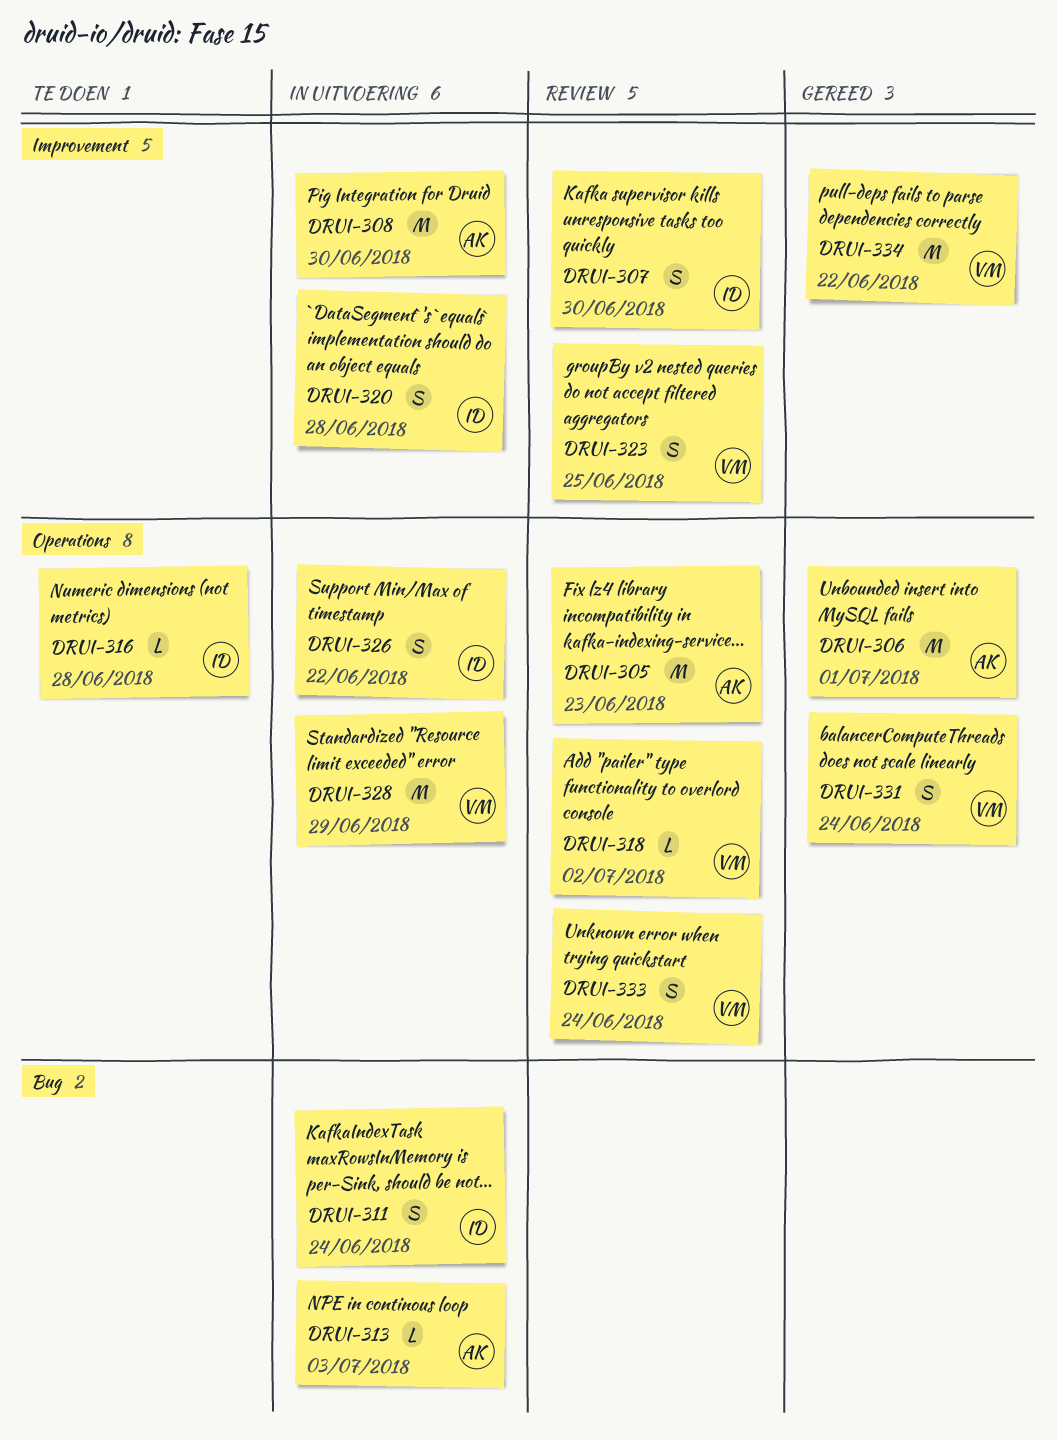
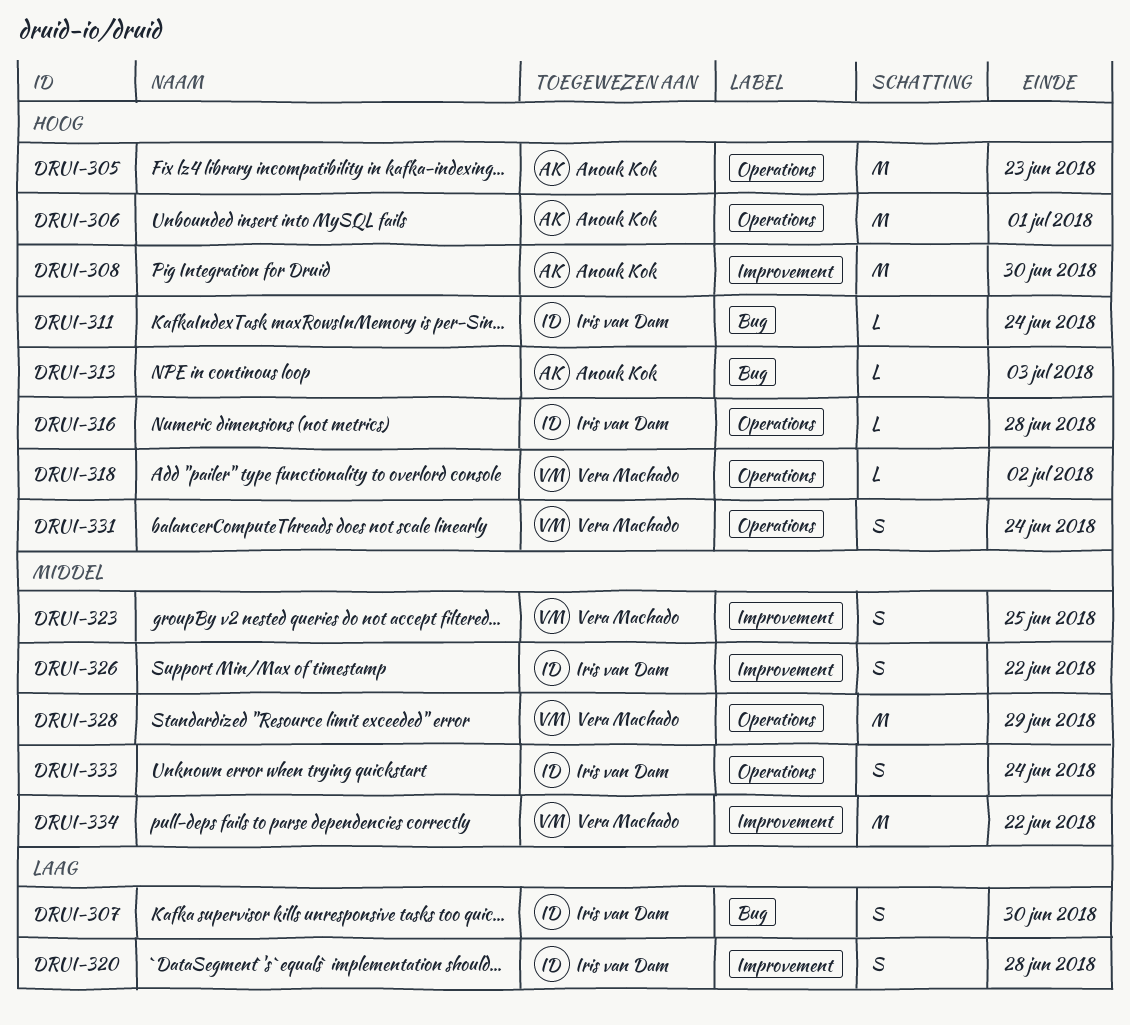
DRUI-307, label: Improvement -> Bug
DRUI-311, estimate: S -> L
DRUI-326, label: Operations -> Improvement
DRUI-333, owner: Vera Machado -> Iris van Dam

